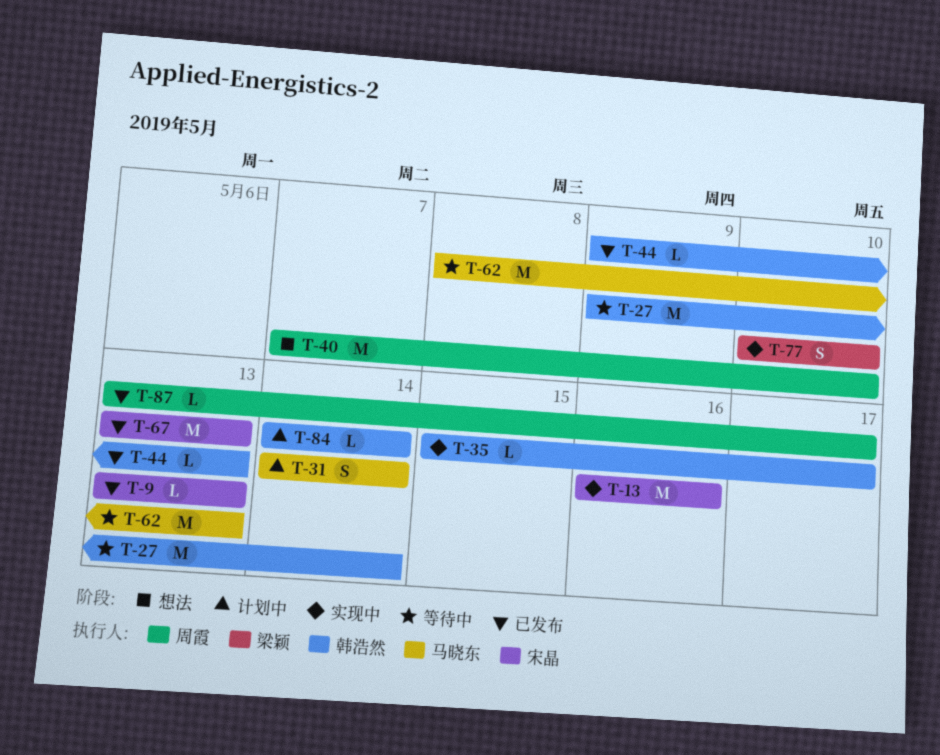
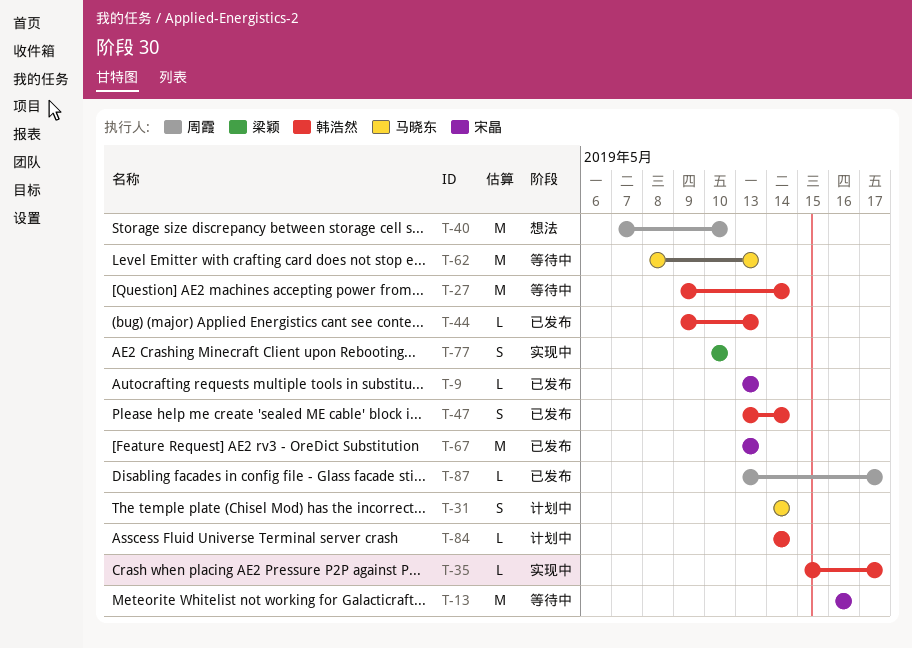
T-13, status: 实现中 -> 等待中
T-47: none -> present

